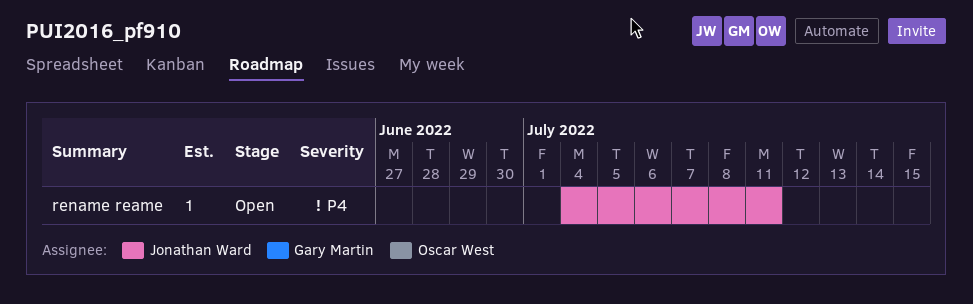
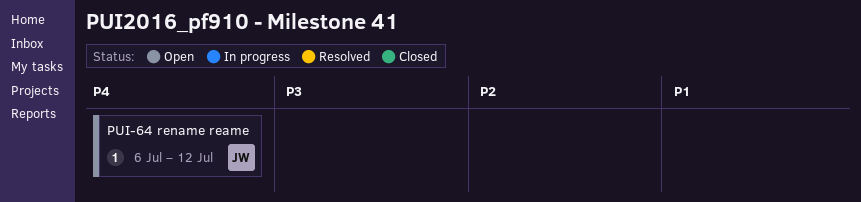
rename reame, start: Jul 4 -> Jul 6
rename reame, due: Jul 11 -> Jul 12

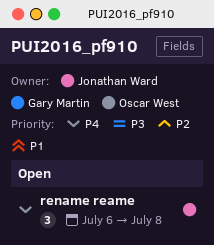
rename reame, estimate: 1 -> 3
rename reame, due: Jul 12 -> Jul 8

